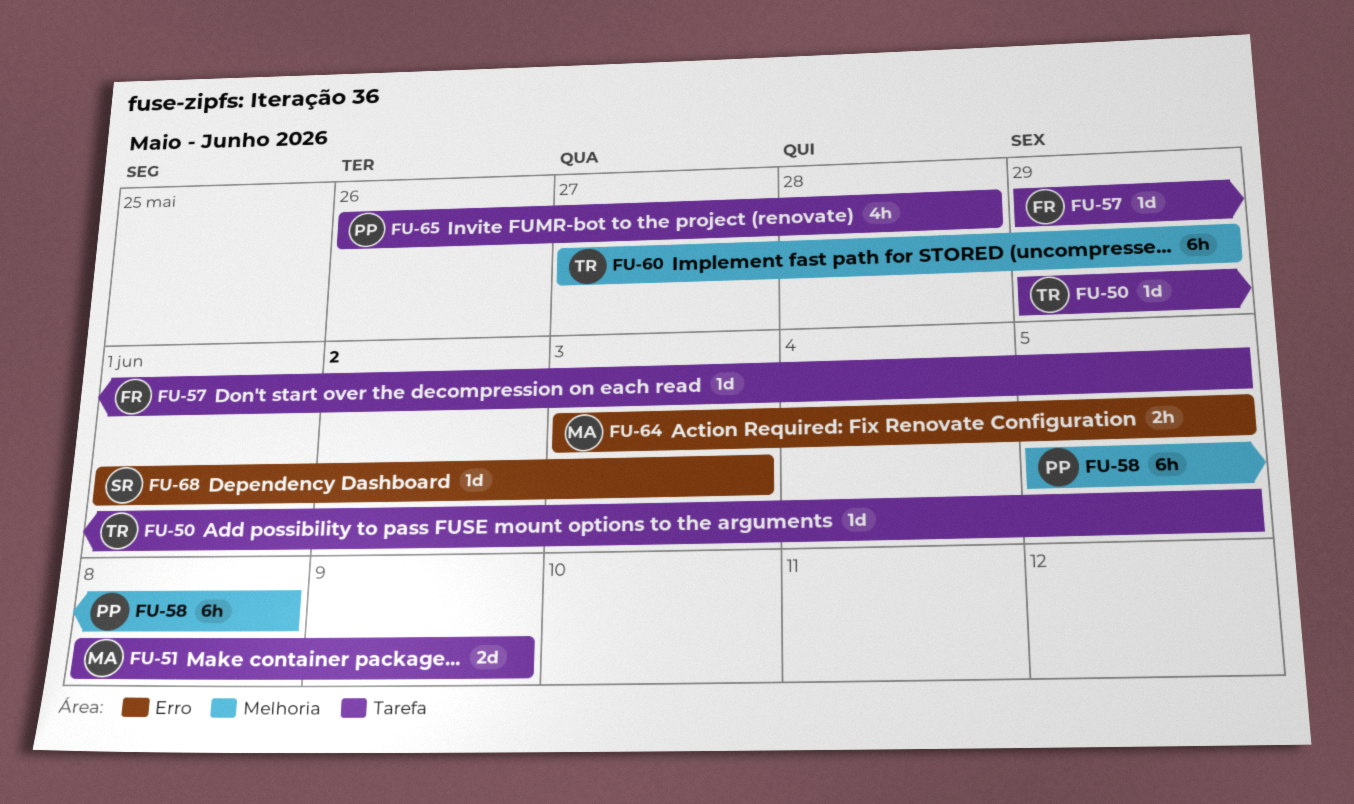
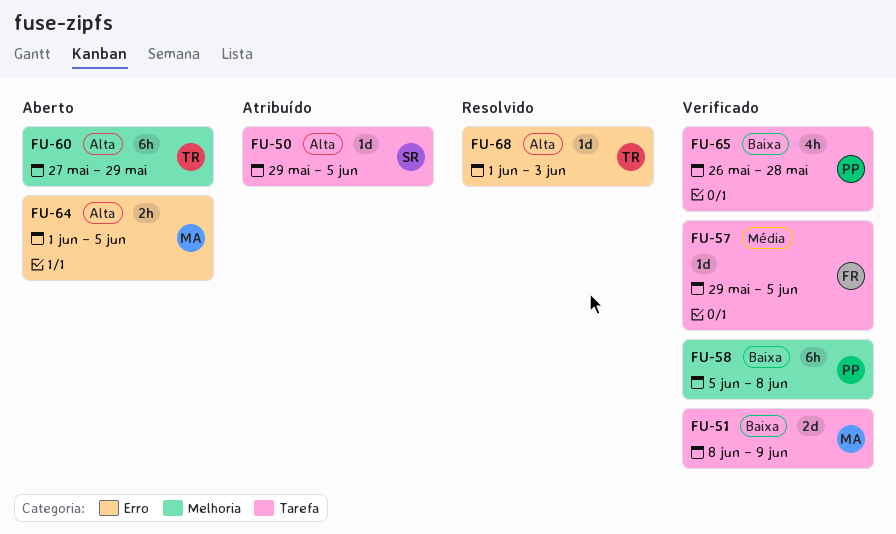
FU-50, owner: TR -> SR
FU-64, start: Jun 3 -> Jun 1
FU-68, owner: SR -> TR

